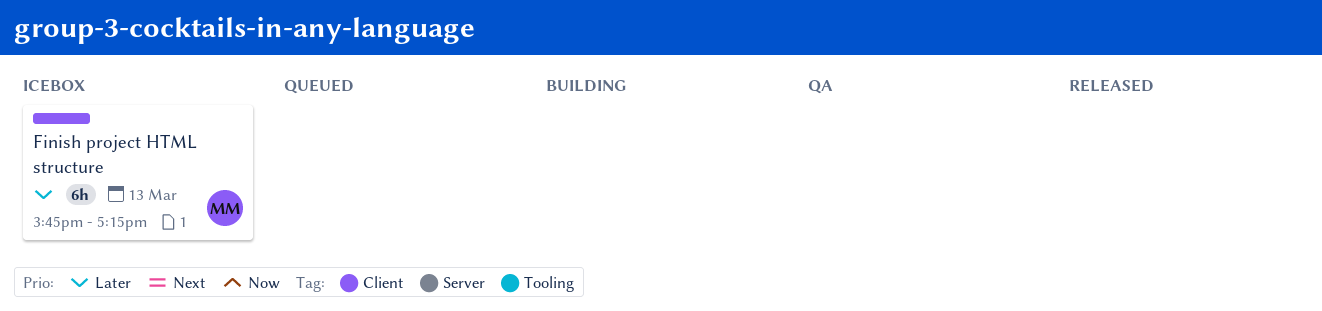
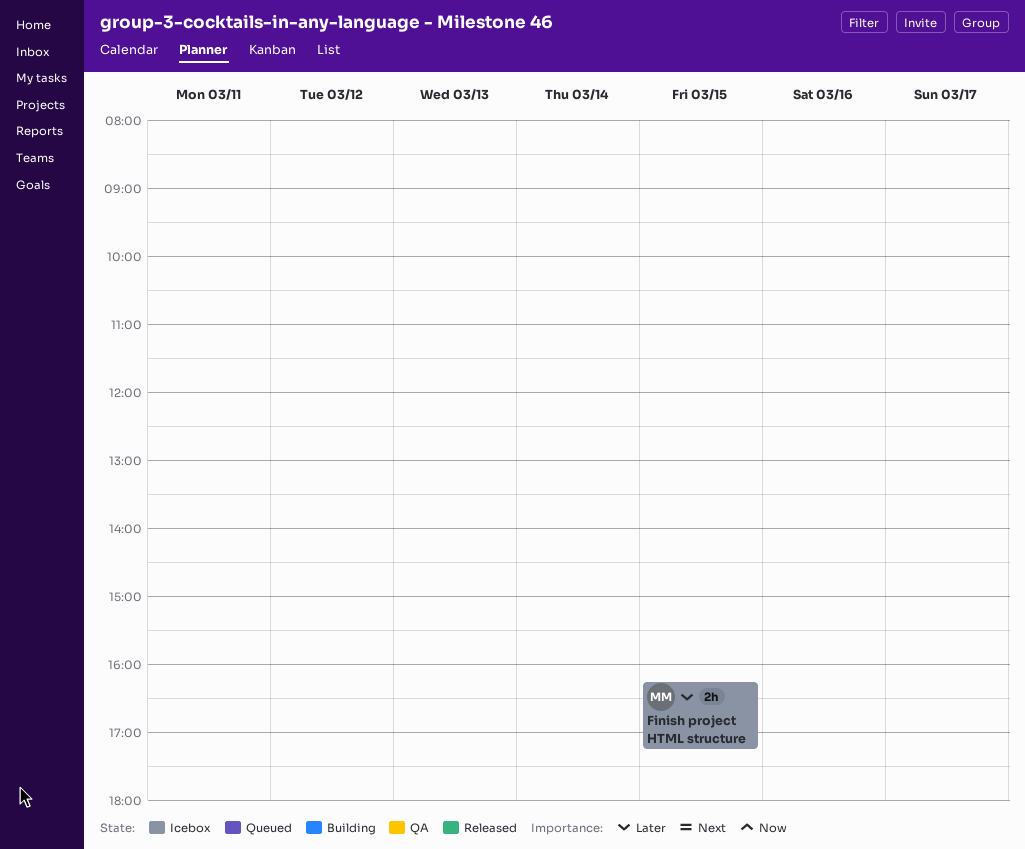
Finish project HTML structure, estimate: 6h -> 2h
Finish project HTML structure, day: Mar 13 -> Mar 15
Finish project HTML structure, begins: 15:45 -> 16:15

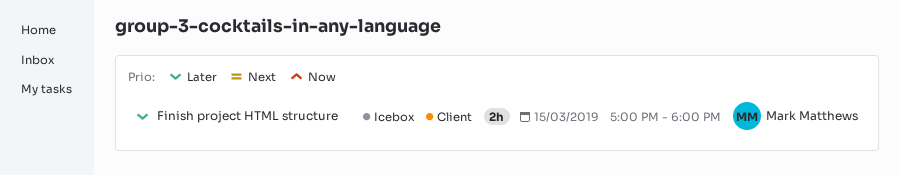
Finish project HTML structure, begins: 16:15 -> 17:00
Finish project HTML structure, ends: 17:15 -> 18:00

